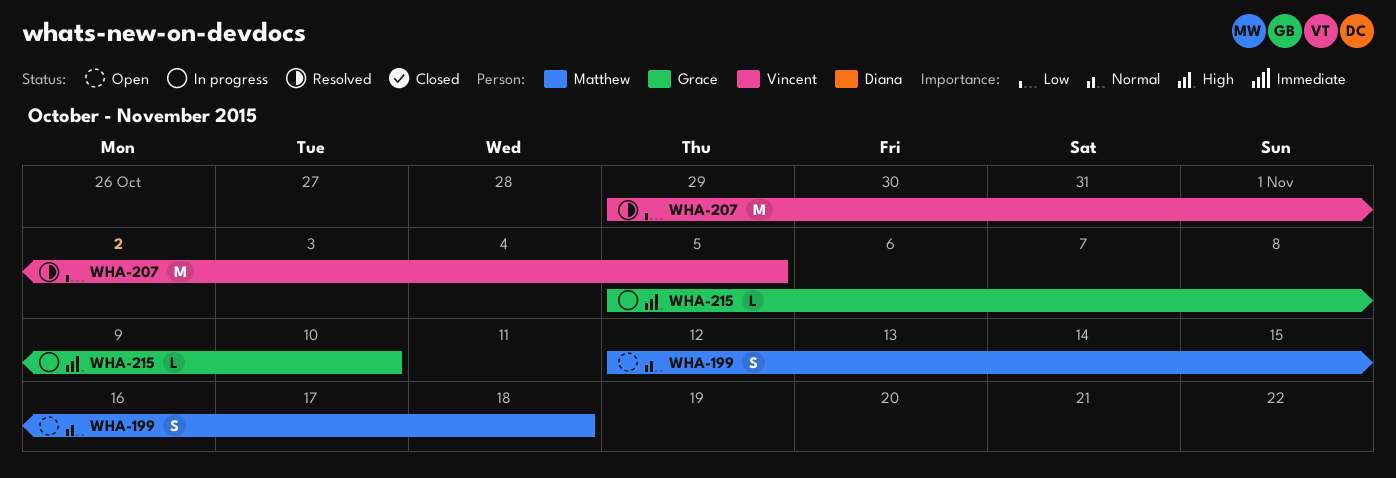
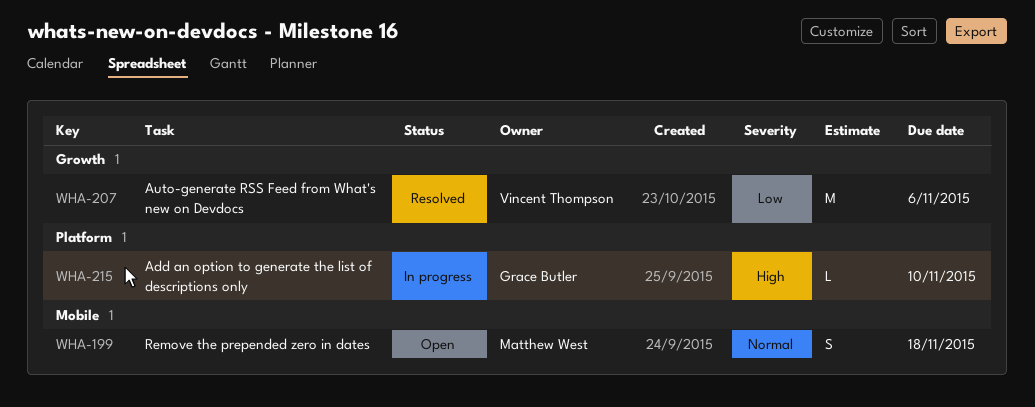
WHA-207, due: Nov 5 -> Nov 6

